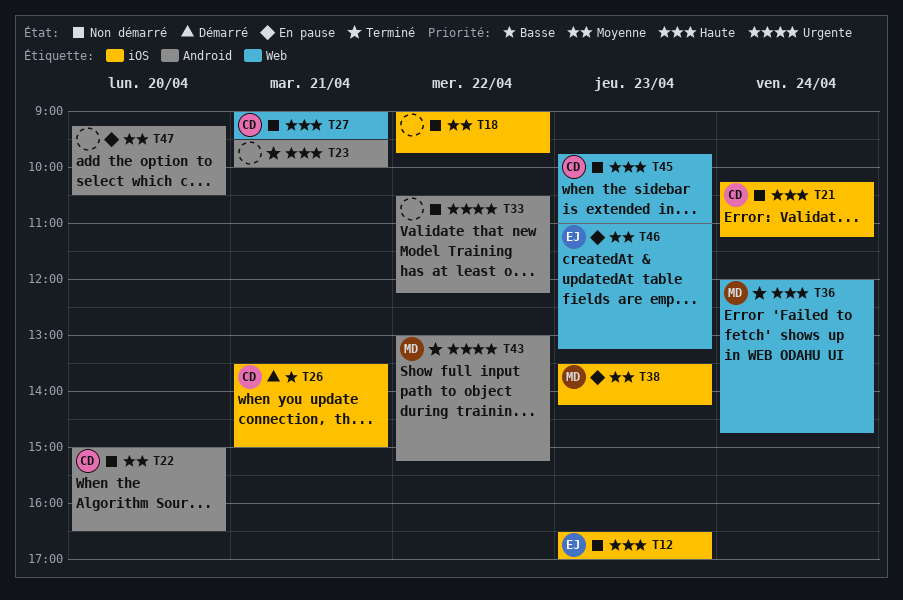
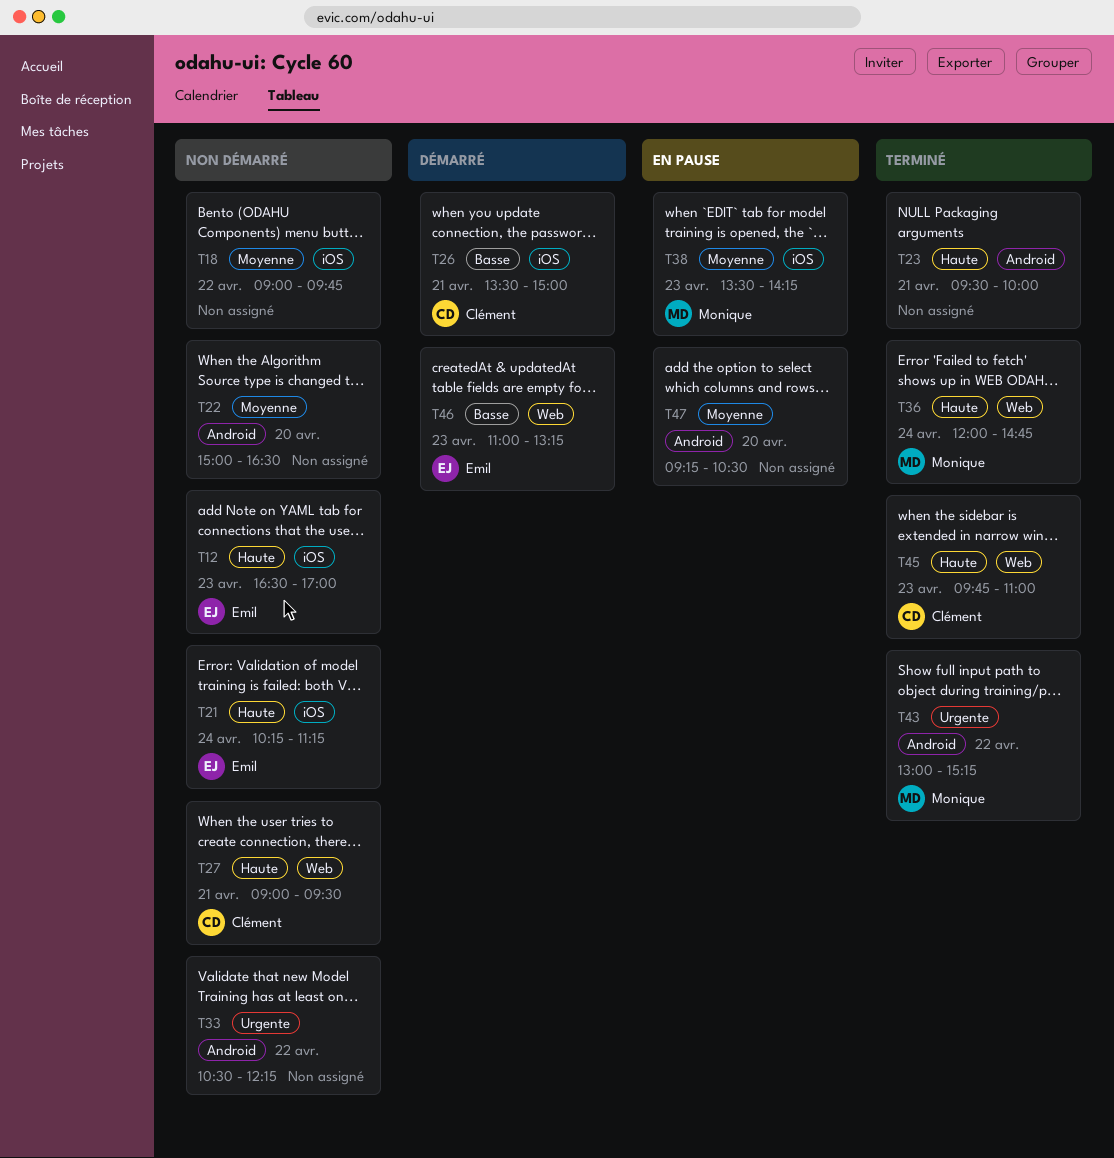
T21, owner: Clément -> Emil
T22, owner: Clément -> none
T45, status: Non démarré -> Terminé
T46, status: En pause -> Démarré
T46, priority: Moyenne -> Basse

